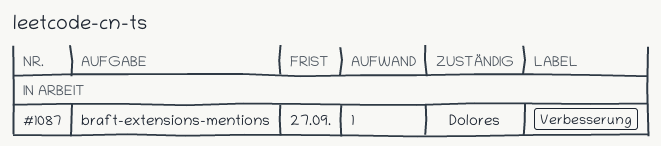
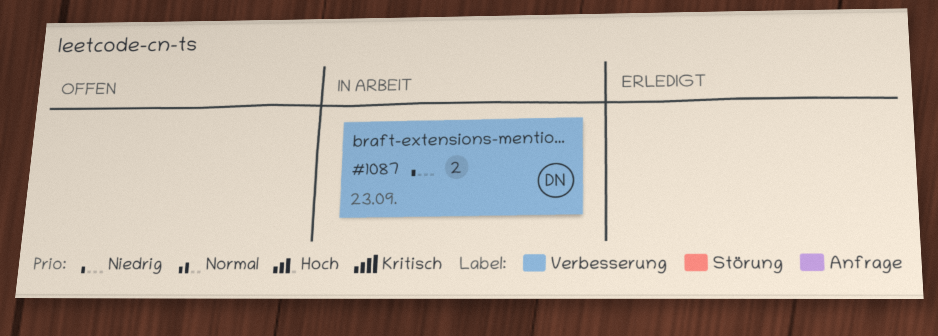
#1087, estimate: 1 -> 2
#1087, due: Sep 27 -> Sep 23

